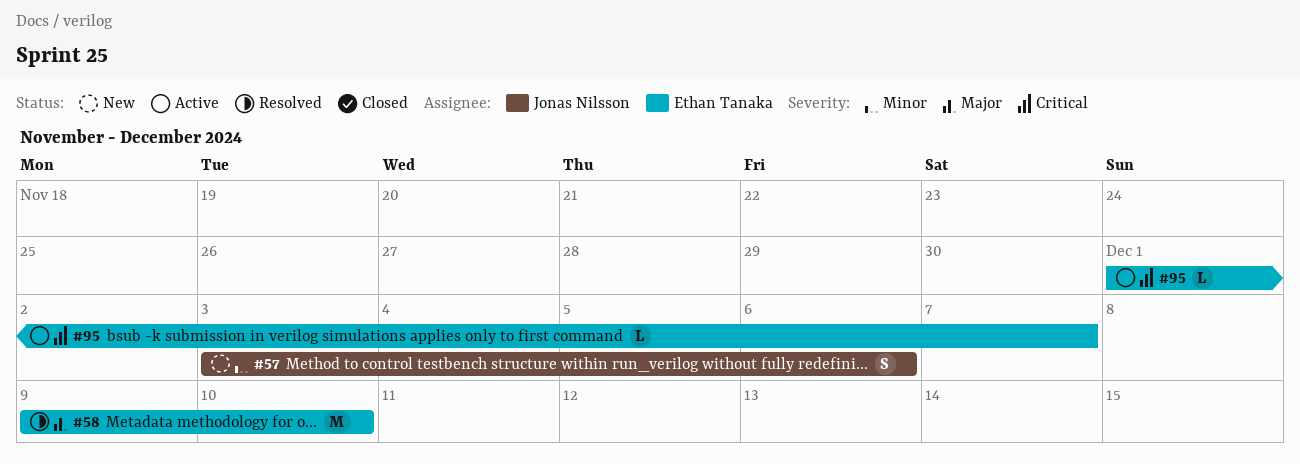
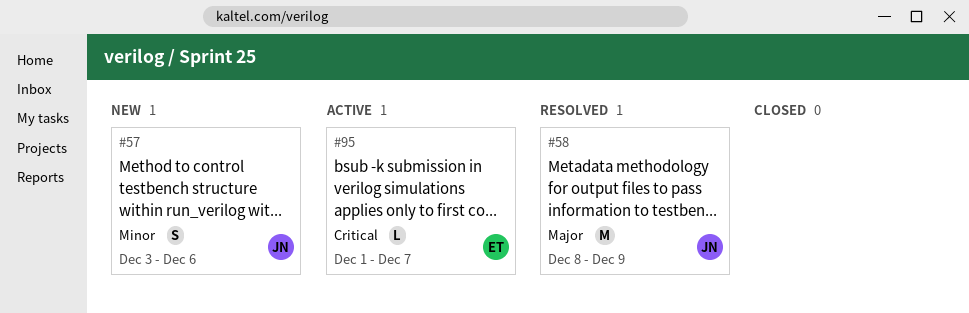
#58, owner: Ethan Tanaka -> Jonas Nilsson
#58, start: Dec 9 -> Dec 8
#58, due: Dec 10 -> Dec 9

